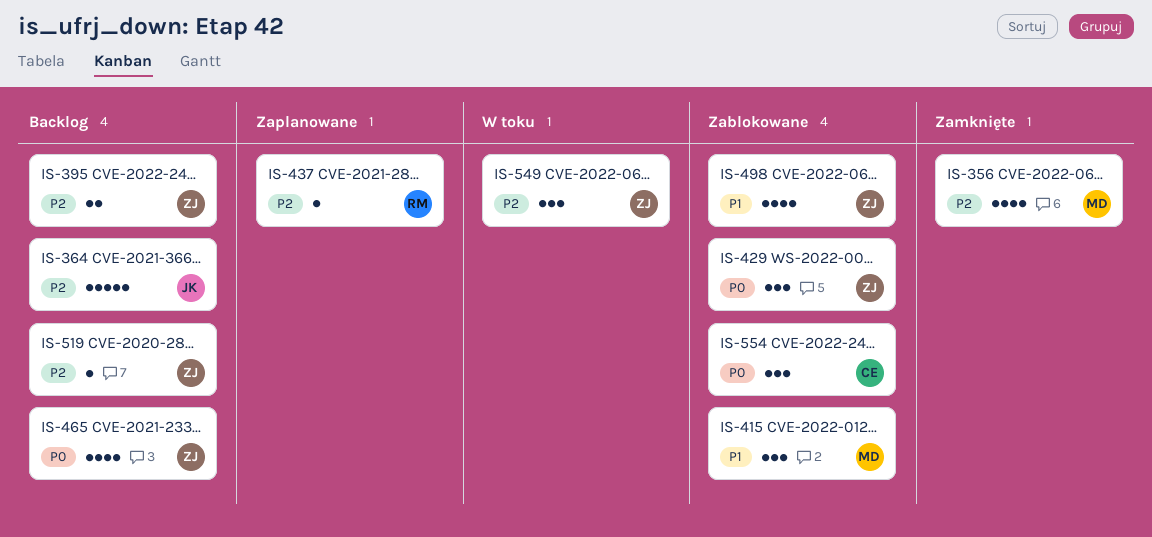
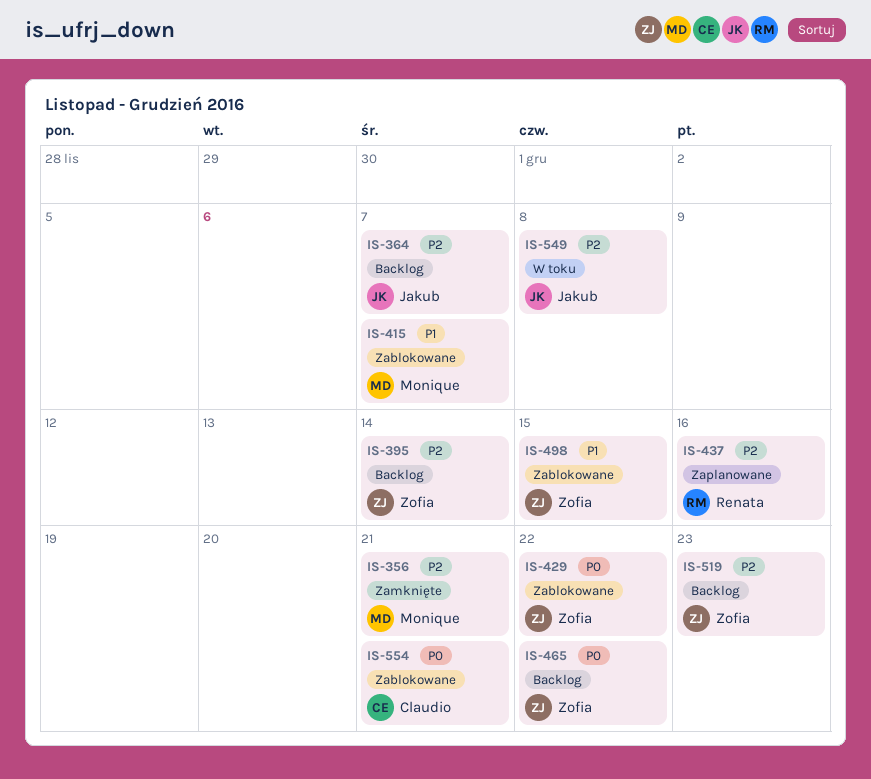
IS-549, owner: Zofia -> Jakub

